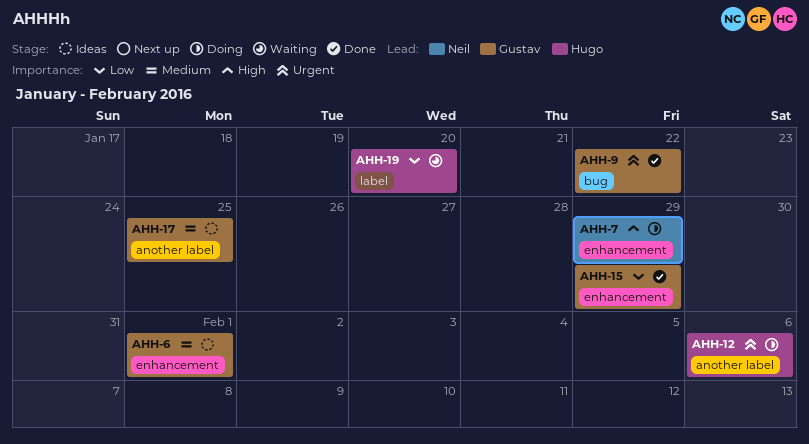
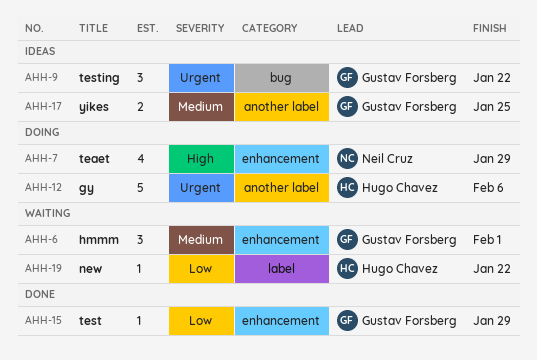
AHH-6, status: Ideas -> Waiting
AHH-9, status: Done -> Ideas
AHH-19, due: Jan 20 -> Jan 22

